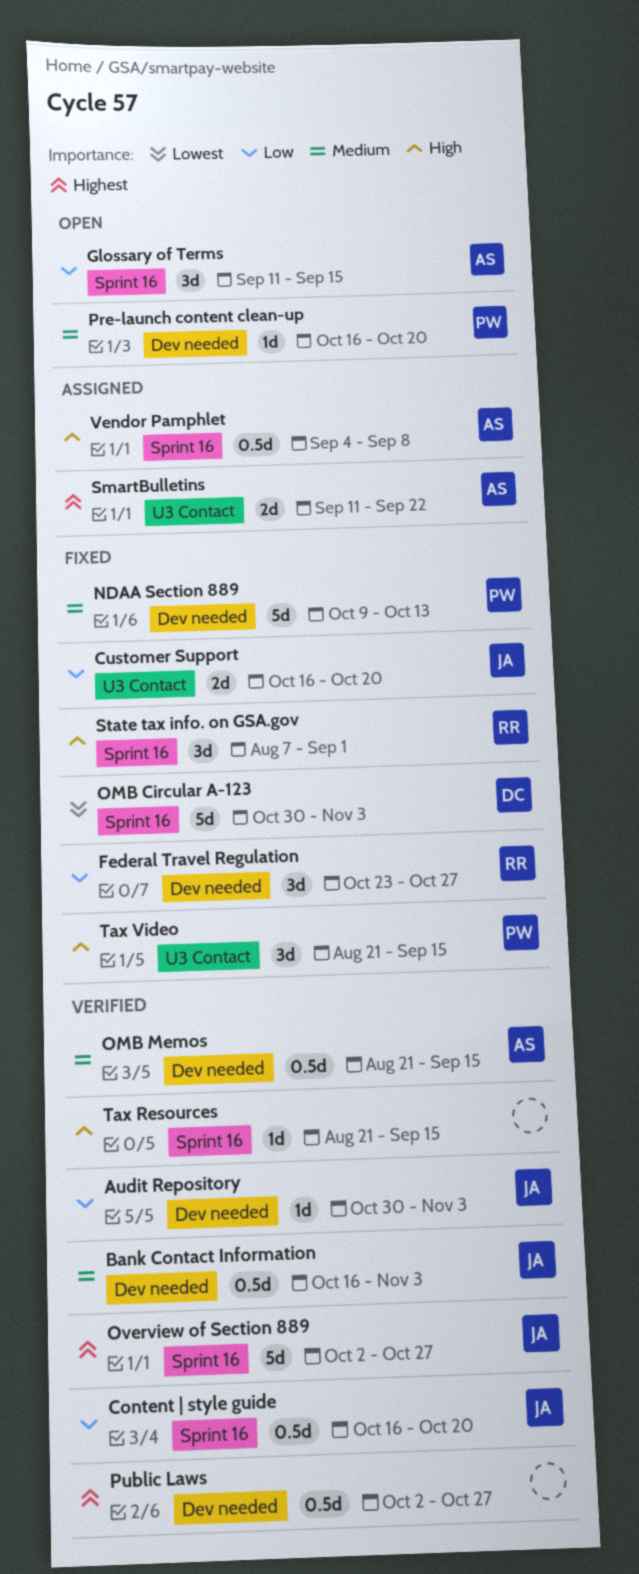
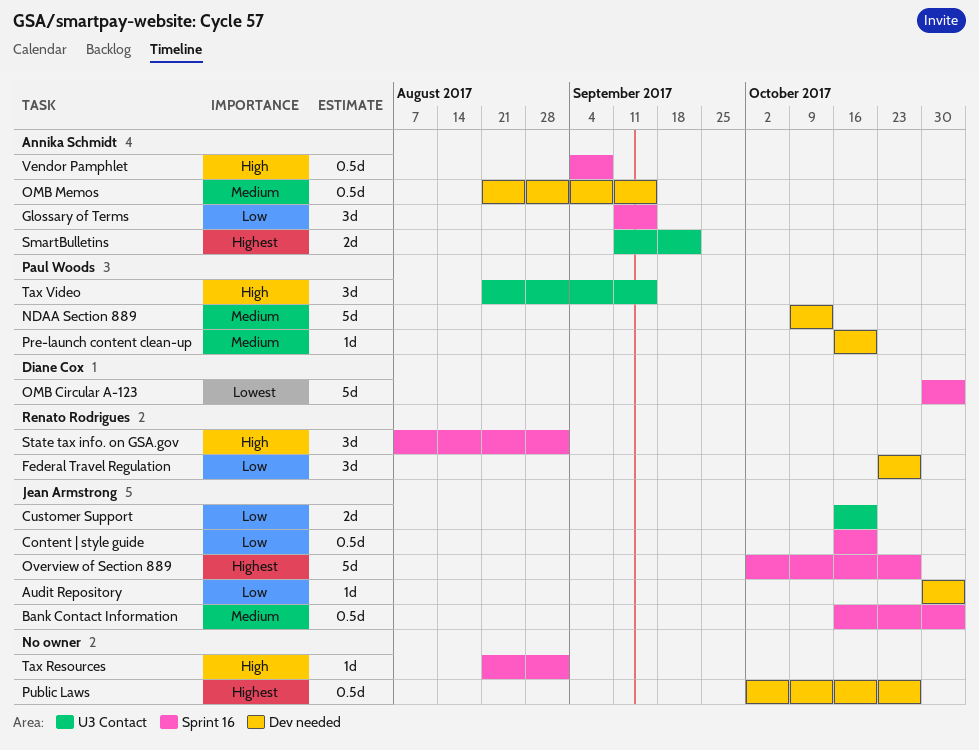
Bank Contact Information, label: Dev needed -> Sprint 16
Tax Resources, due: Sep 15 -> Sep 1

